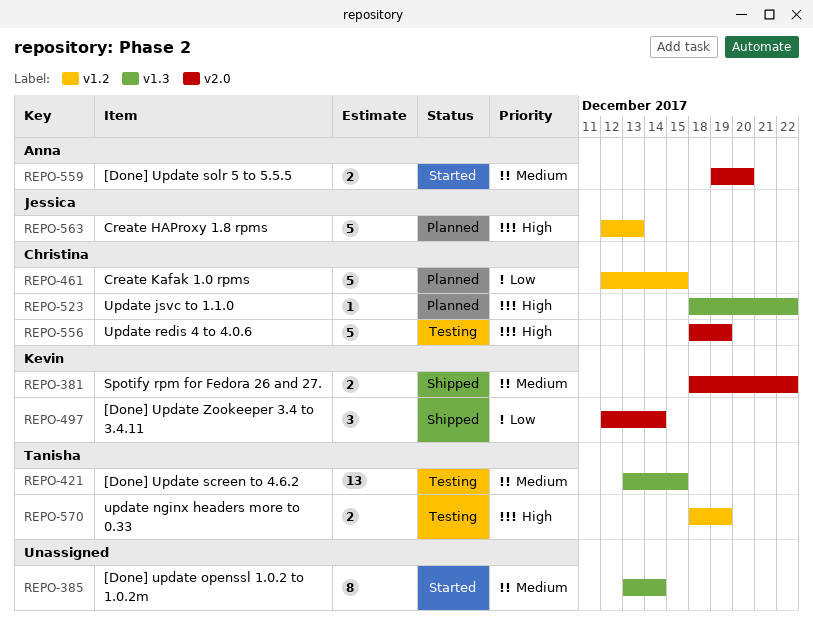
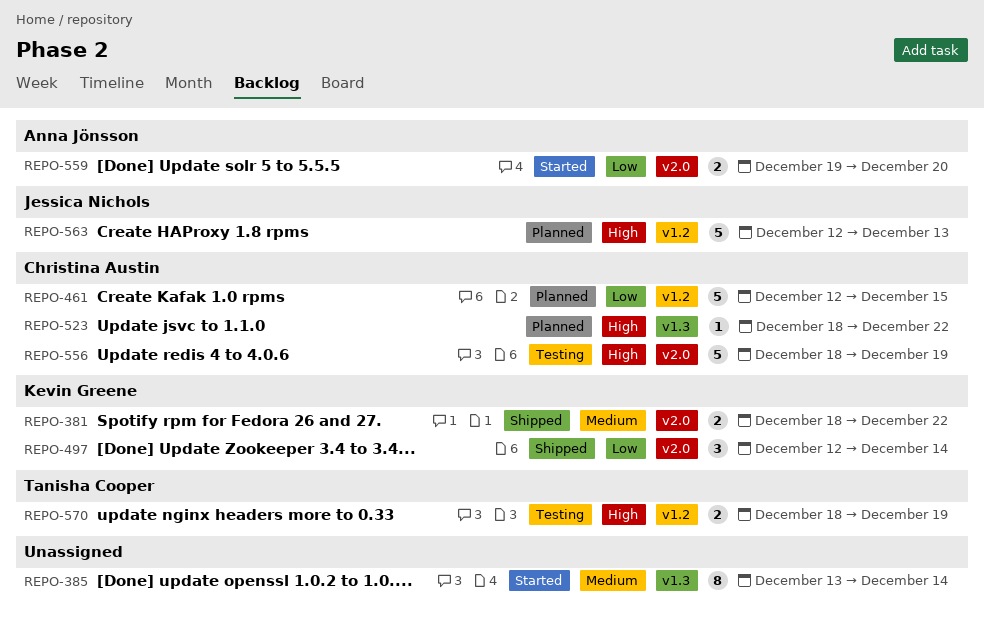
REPO-421: present -> none
REPO-559, priority: Medium -> Low

